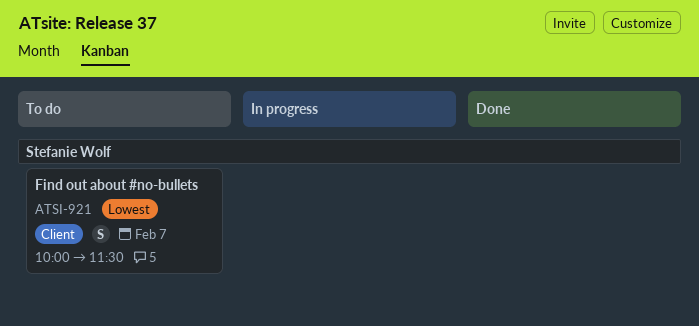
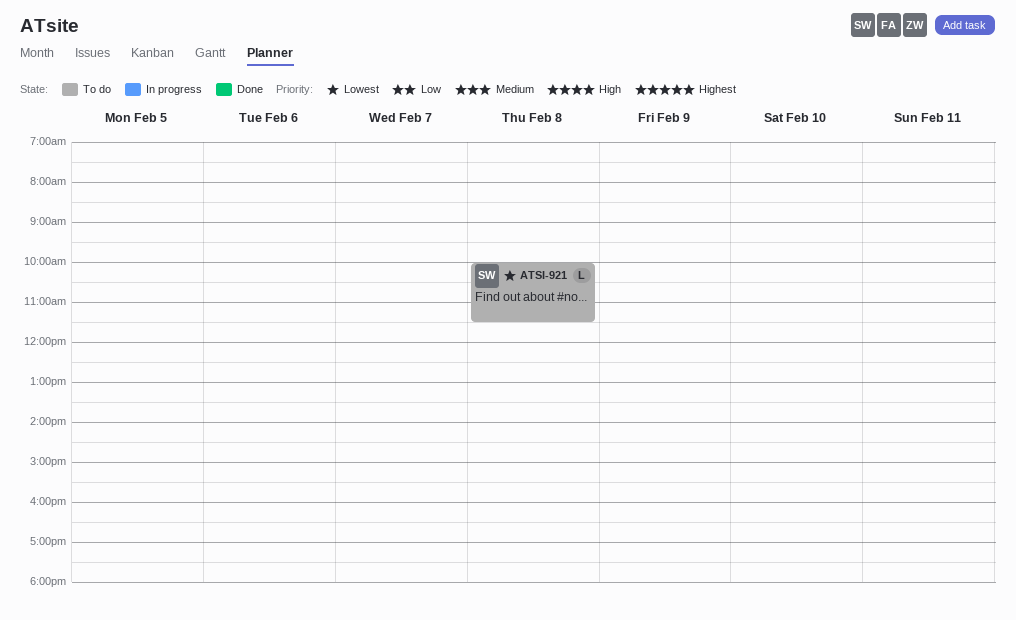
ATSI-921, estimate: S -> L
ATSI-921, day: Feb 7 -> Feb 8

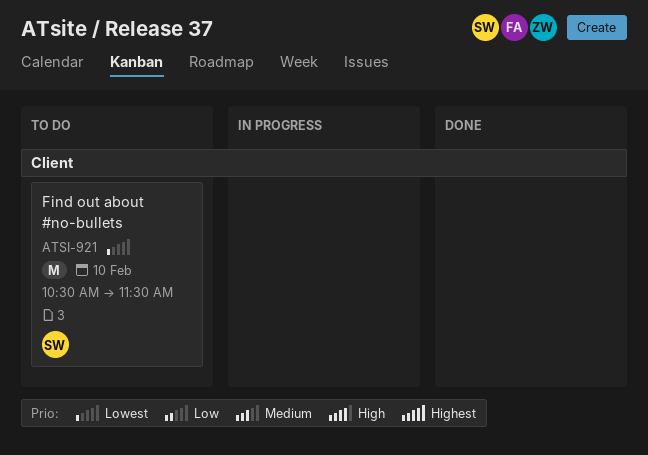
ATSI-921, estimate: L -> M
ATSI-921, day: Feb 8 -> Feb 10
ATSI-921, begins: 10:00 -> 10:30

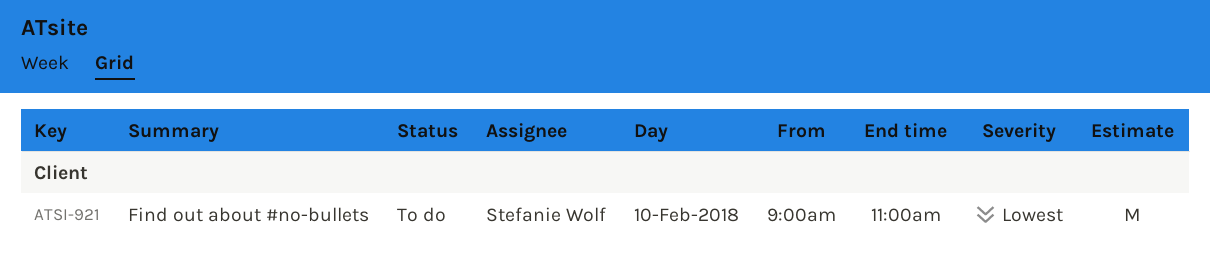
ATSI-921, begins: 10:30 -> 09:00
ATSI-921, ends: 11:30 -> 11:00

